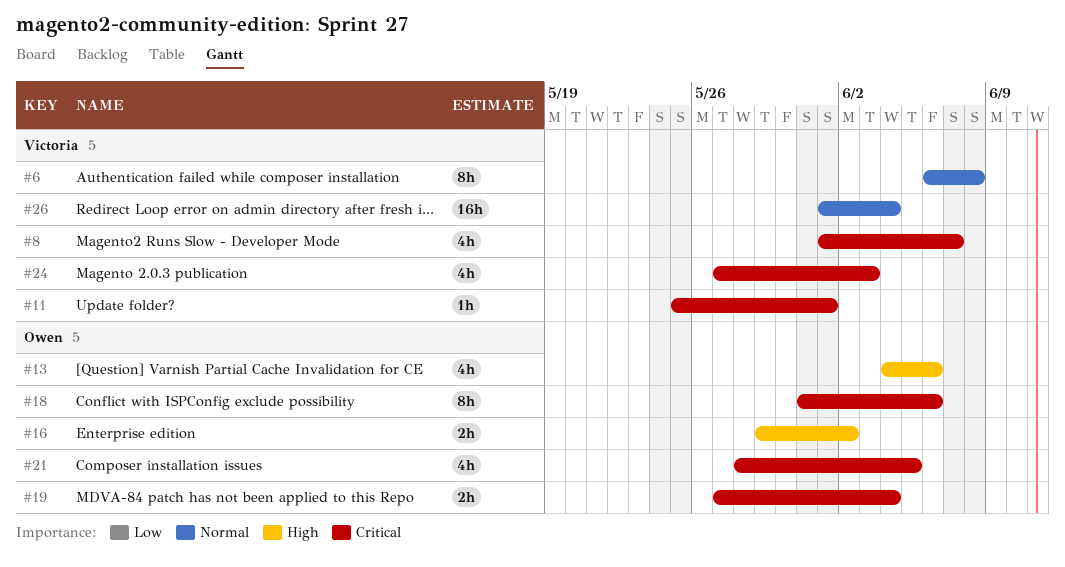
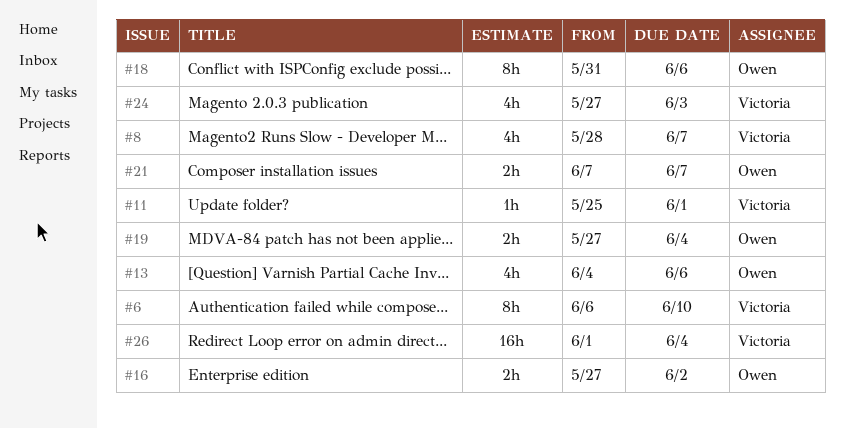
#6, due: Jun 8 -> Jun 10
#8, start: Jun 1 -> May 28
#16, start: May 29 -> May 27
#21, estimate: 4h -> 2h
#21, start: May 28 -> Jun 7
#21, due: Jun 5 -> Jun 7

